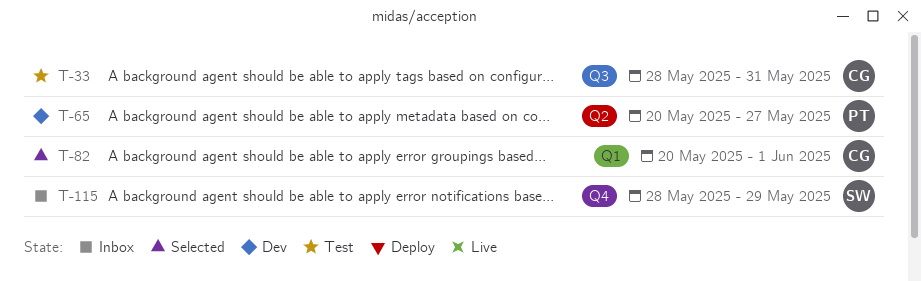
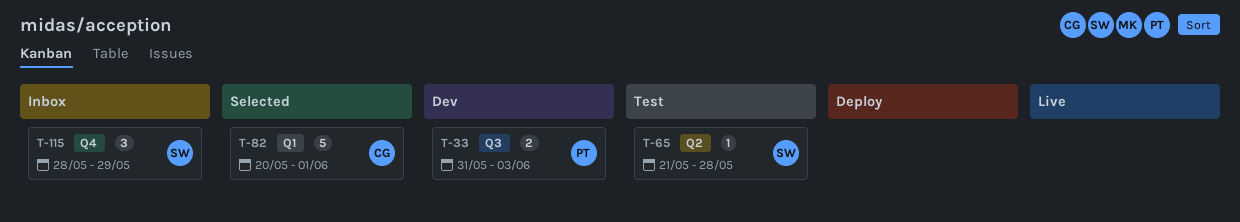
T-33, status: Test -> Dev
T-33, owner: CG -> PT
T-33, start: May 28 -> May 31
T-33, due: May 31 -> Jun 3
T-65, status: Dev -> Test
T-65, owner: PT -> SW
T-65, start: May 20 -> May 21
T-65, due: May 27 -> May 28

